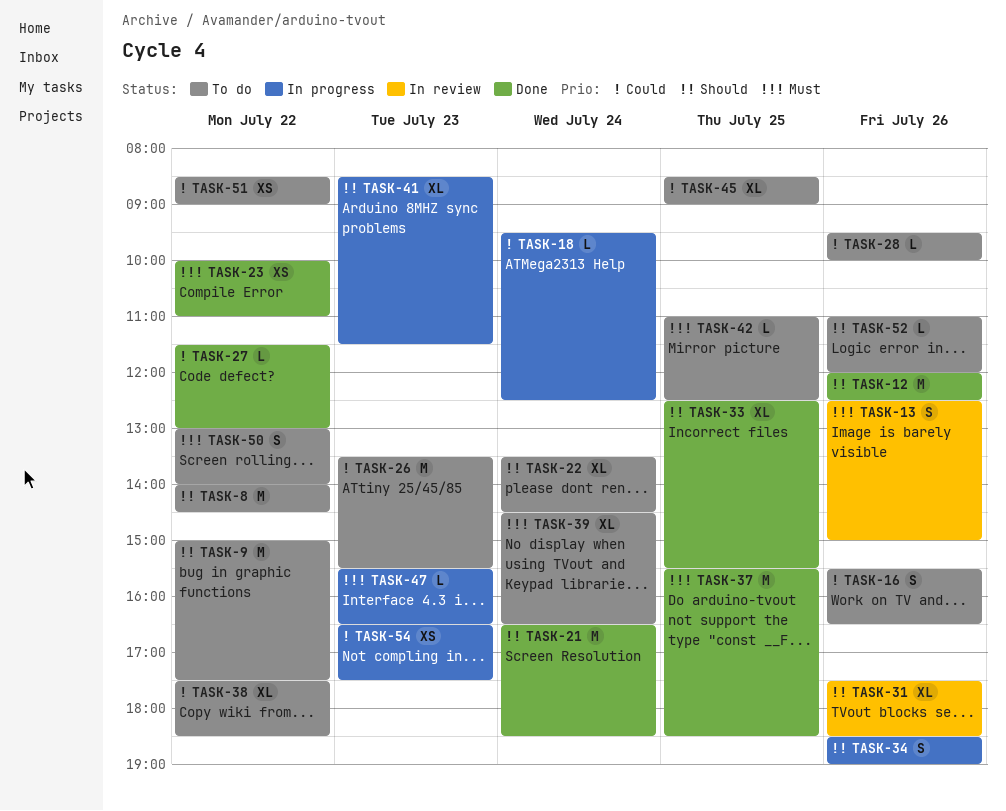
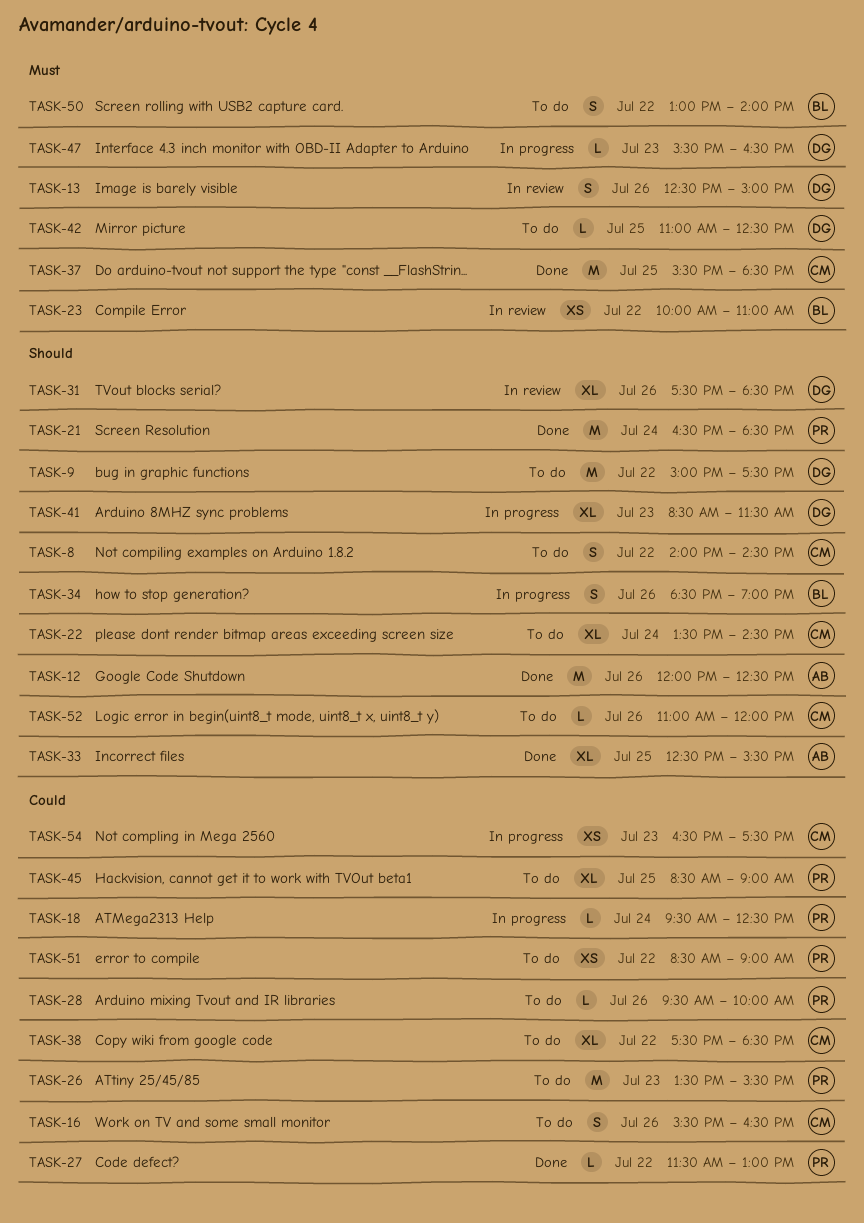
TASK-8, estimate: M -> S
TASK-23, status: Done -> In review
TASK-39: present -> none

